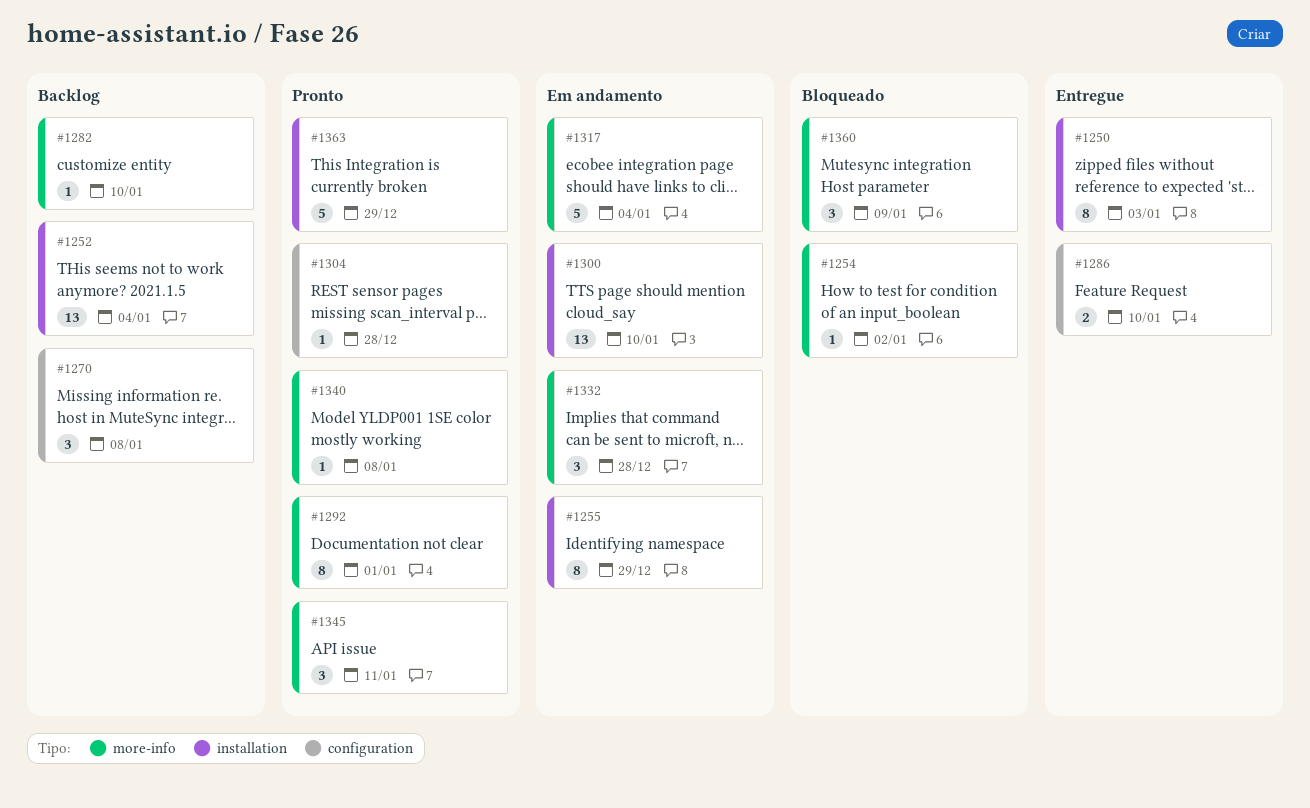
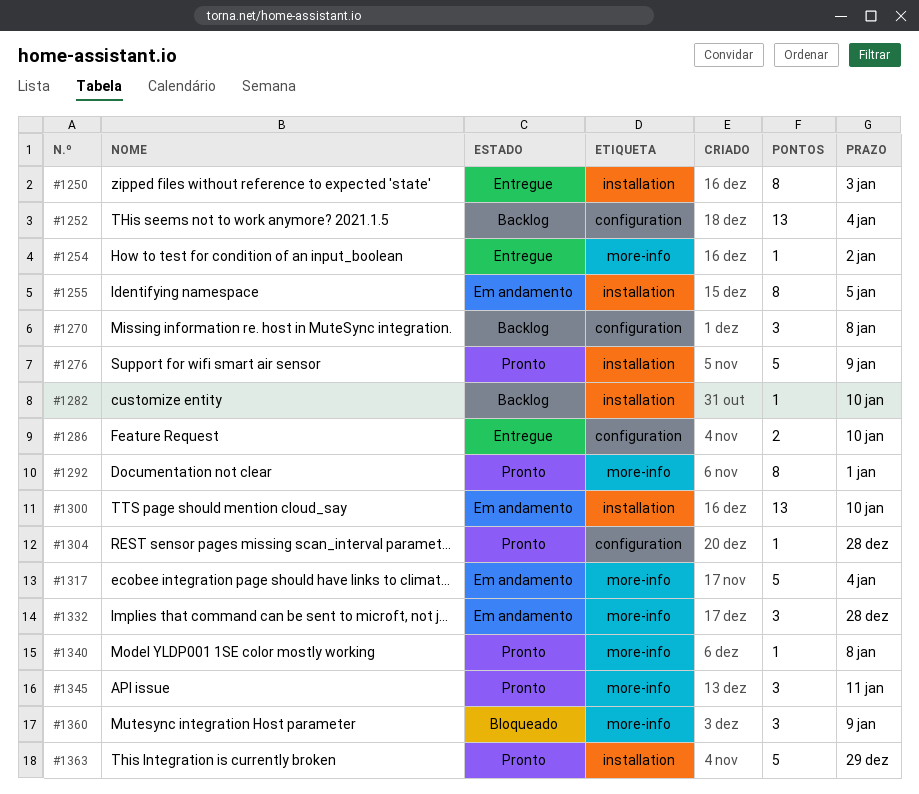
#1252, label: installation -> configuration
#1254, status: Bloqueado -> Entregue
#1255, due: Dec 29 -> Jan 5
#1276: none -> present
#1282, label: more-info -> installation

